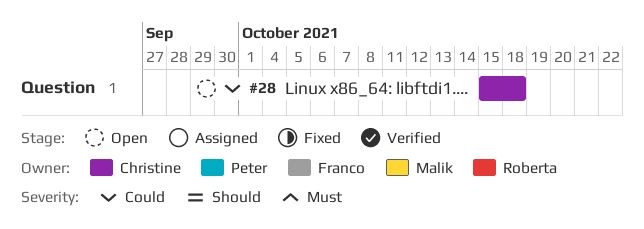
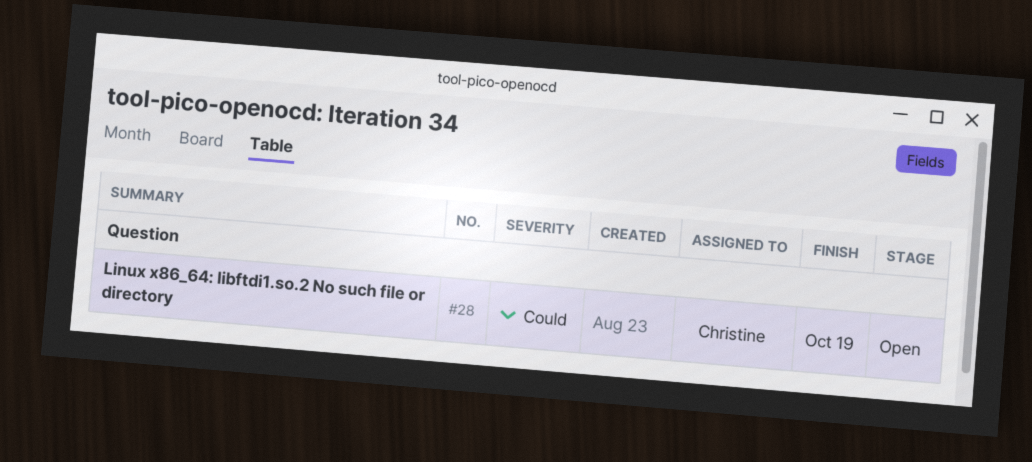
#28, due: Oct 18 -> Oct 19

